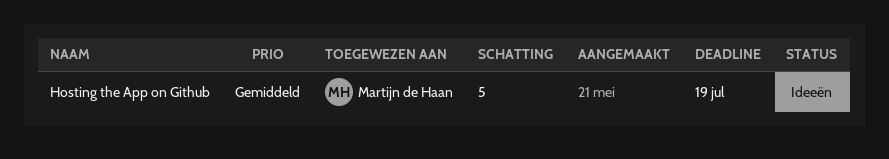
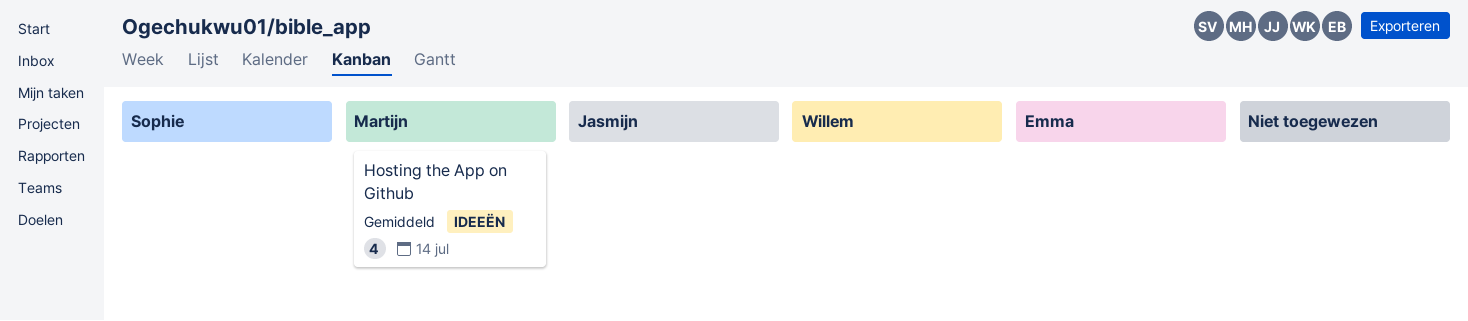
Hosting the App on Github, estimate: 5 -> 4
Hosting the App on Github, due: Jul 19 -> Jul 14

